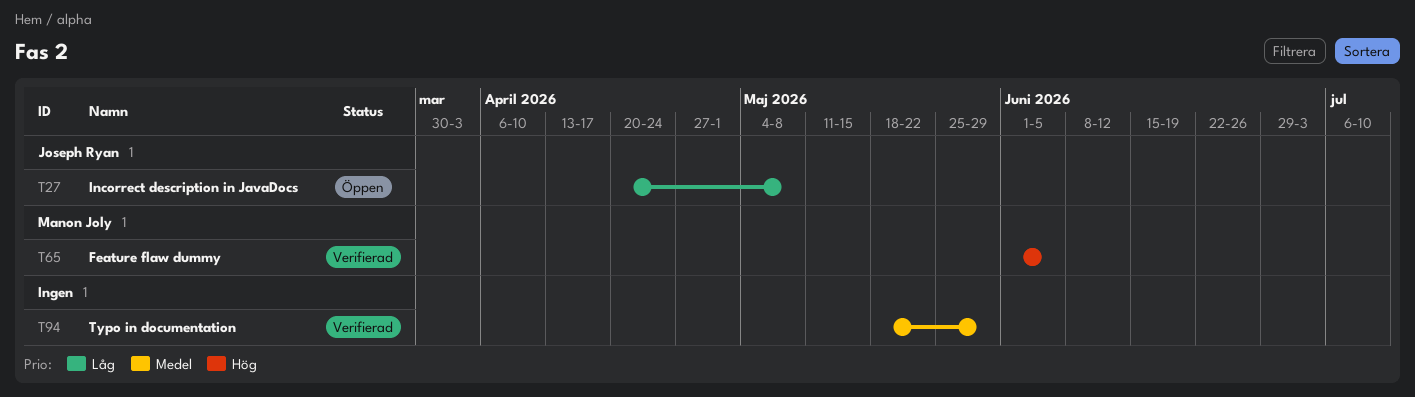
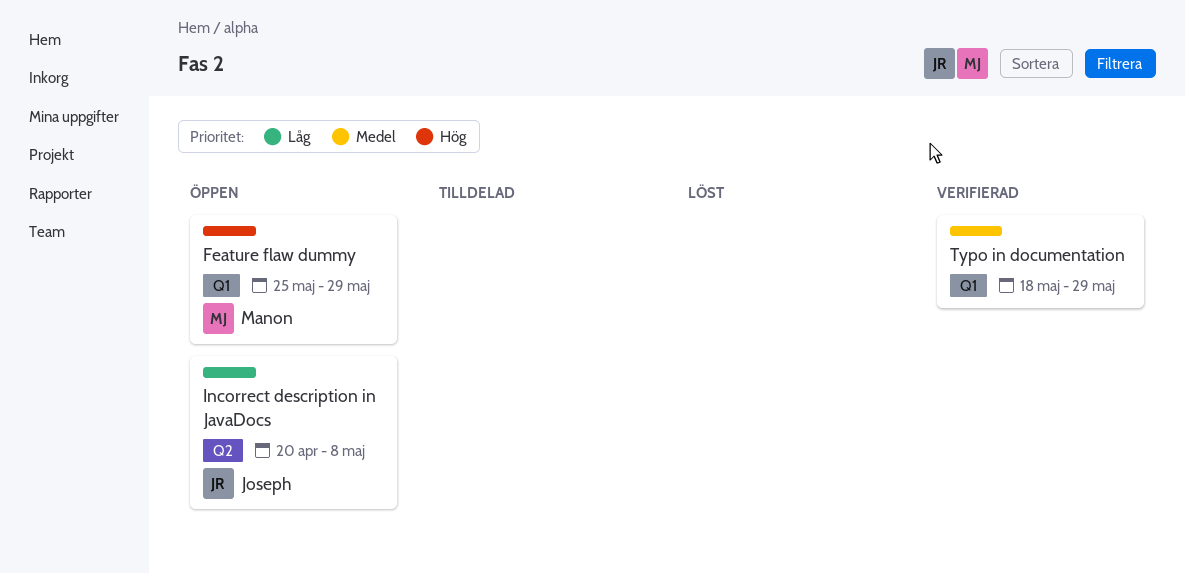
Feature flaw dummy, status: Verifierad -> Öppen
Feature flaw dummy, start: Jun 1 -> May 25
Feature flaw dummy, due: Jun 5 -> May 29

